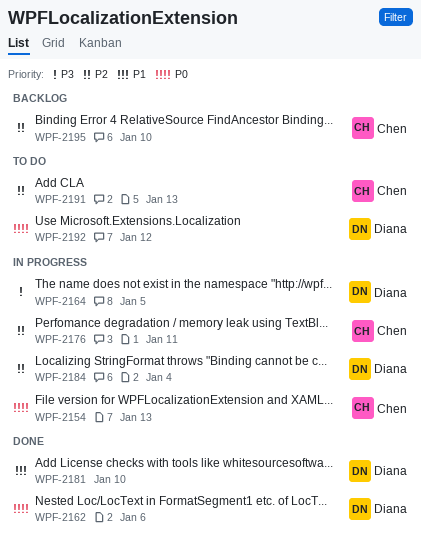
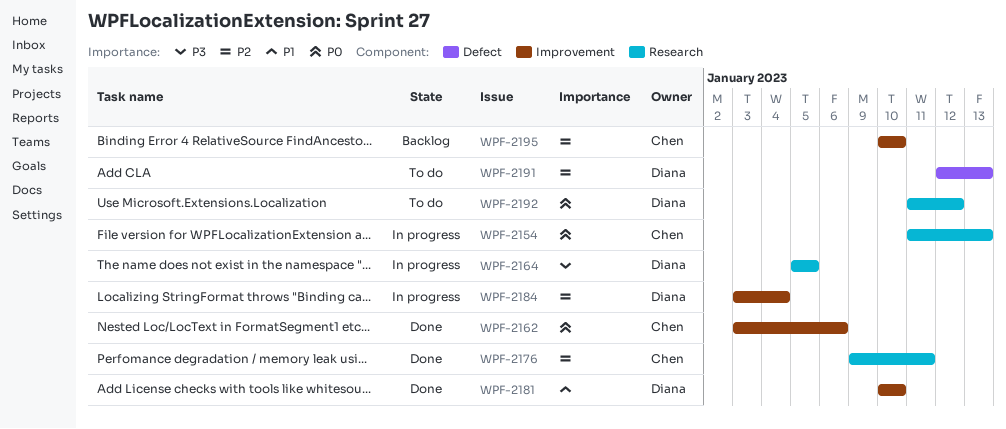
WPF-2162, owner: Diana -> Chen
WPF-2176, status: In progress -> Done
WPF-2191, owner: Chen -> Diana

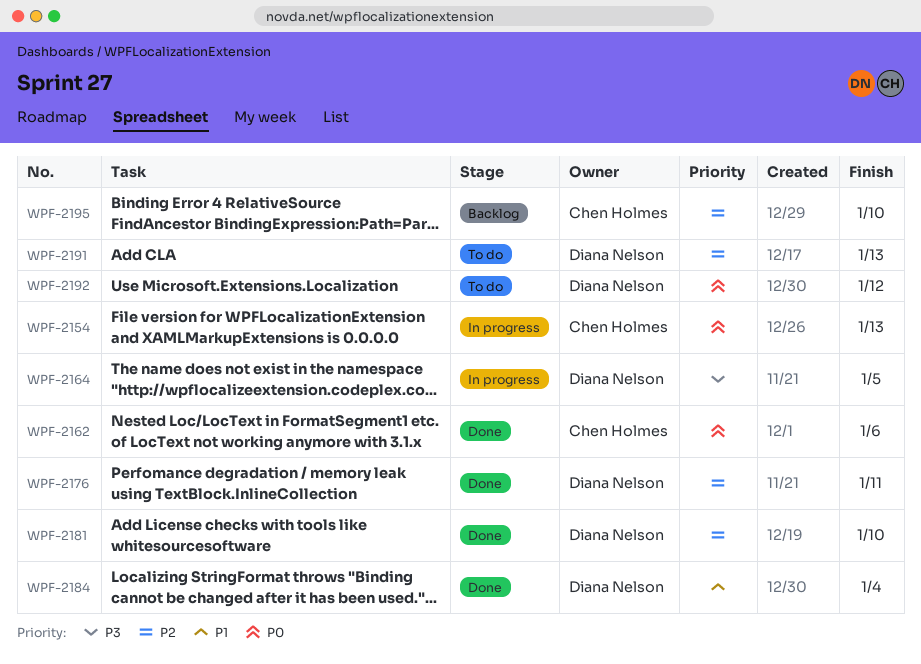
WPF-2176, owner: Chen Holmes -> Diana Nelson
WPF-2181, priority: P1 -> P2
WPF-2184, status: In progress -> Done
WPF-2184, priority: P2 -> P1

